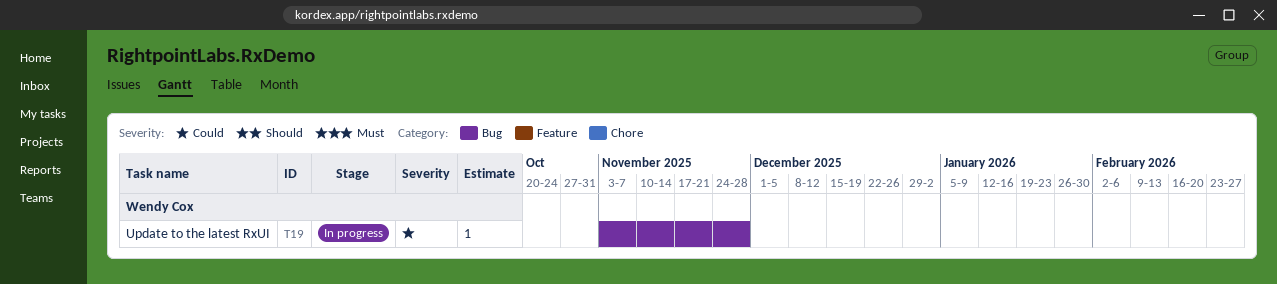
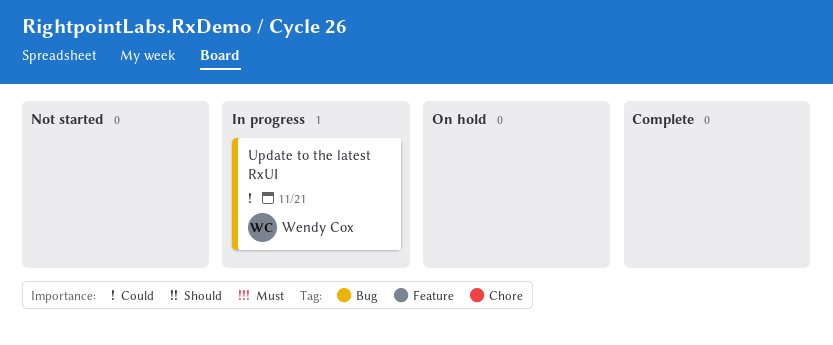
Update to the latest RxUI, due: Nov 28 -> Nov 21

